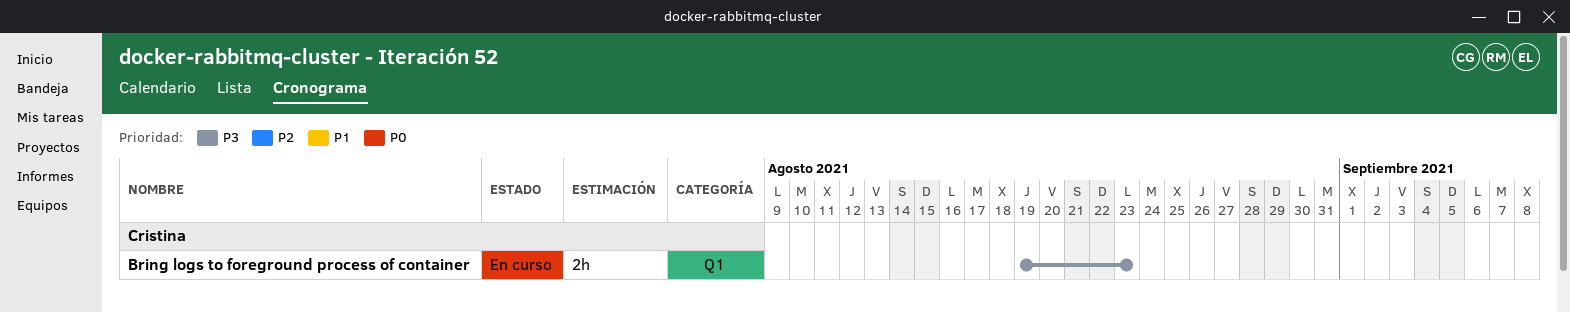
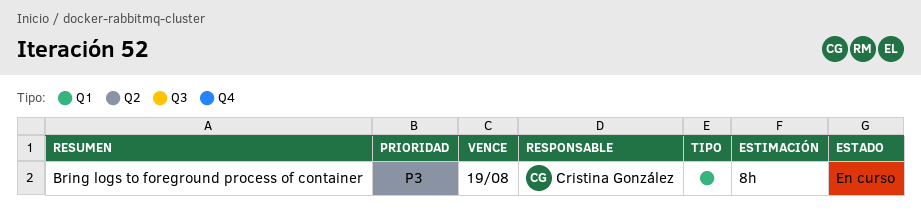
Bring logs to foreground process of container, estimate: 2h -> 8h
Bring logs to foreground process of container, due: Aug 23 -> Aug 19

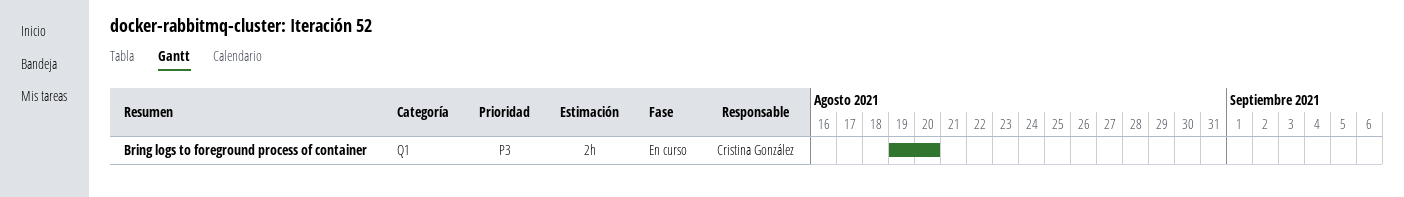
Bring logs to foreground process of container, estimate: 8h -> 2h
Bring logs to foreground process of container, due: Aug 19 -> Aug 20

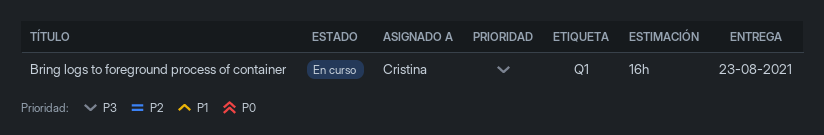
Bring logs to foreground process of container, estimate: 2h -> 16h
Bring logs to foreground process of container, due: Aug 20 -> Aug 23

